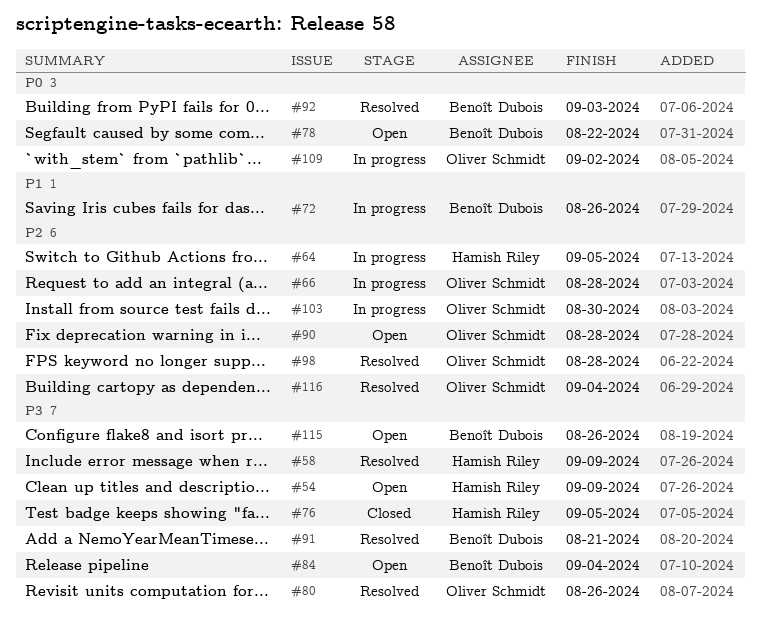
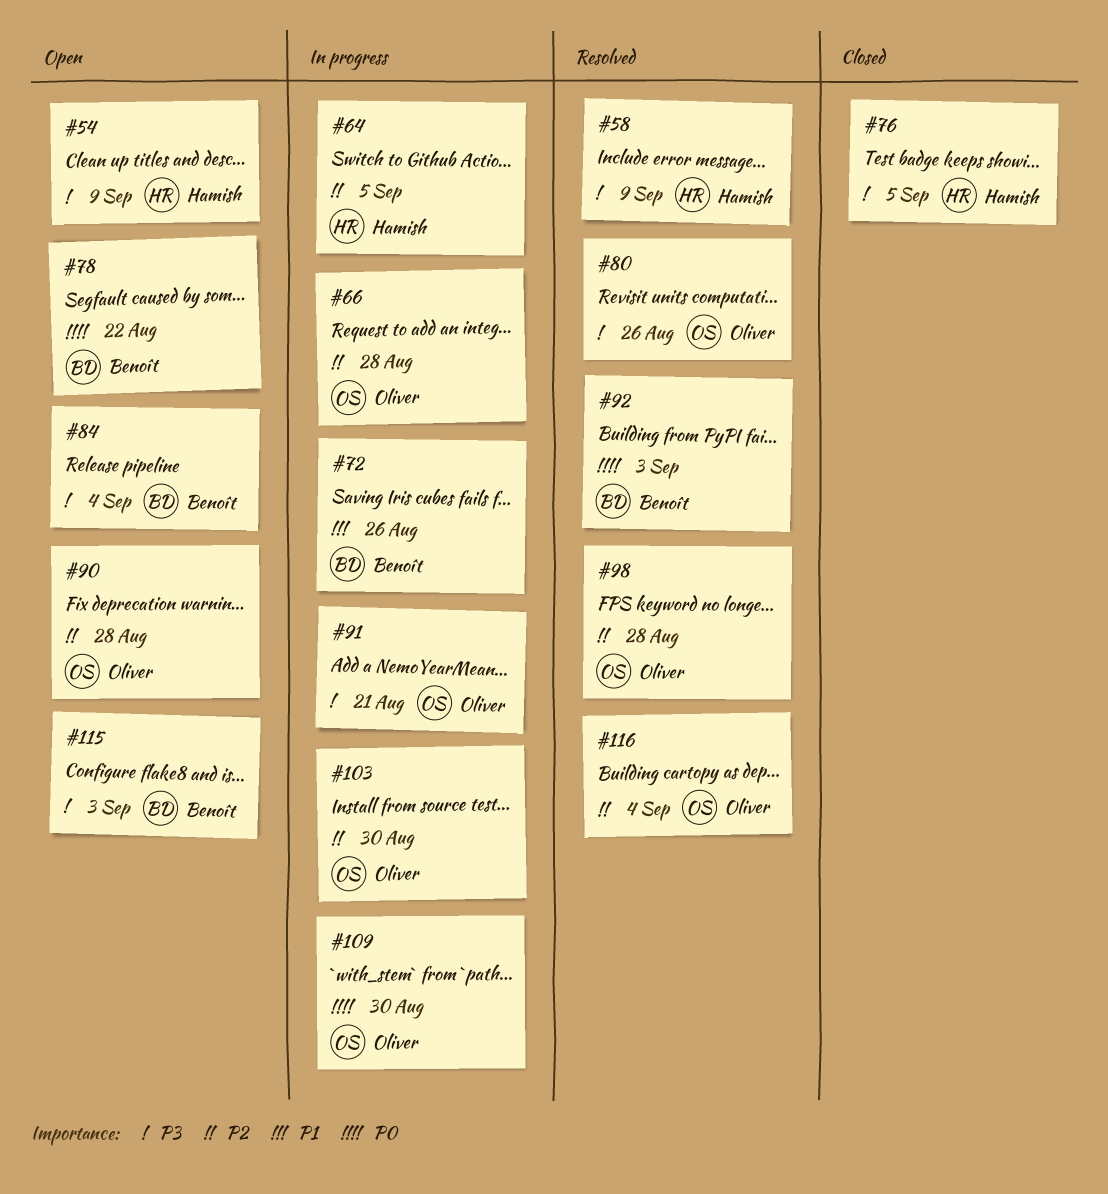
#91, status: Resolved -> In progress
#91, owner: Benoît Dubois -> Oliver Schmidt
#109, due: Sep 2 -> Aug 30
#115, due: Aug 26 -> Sep 3

